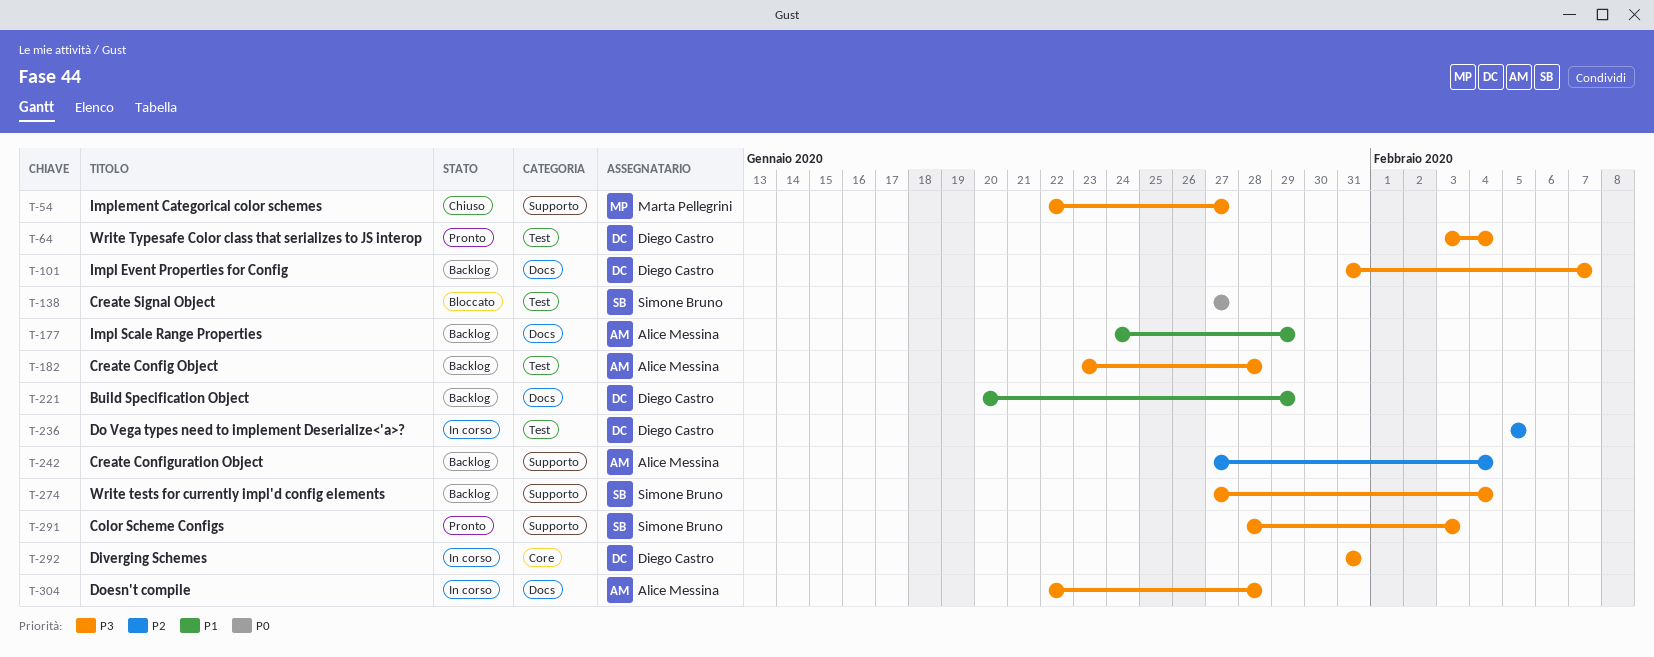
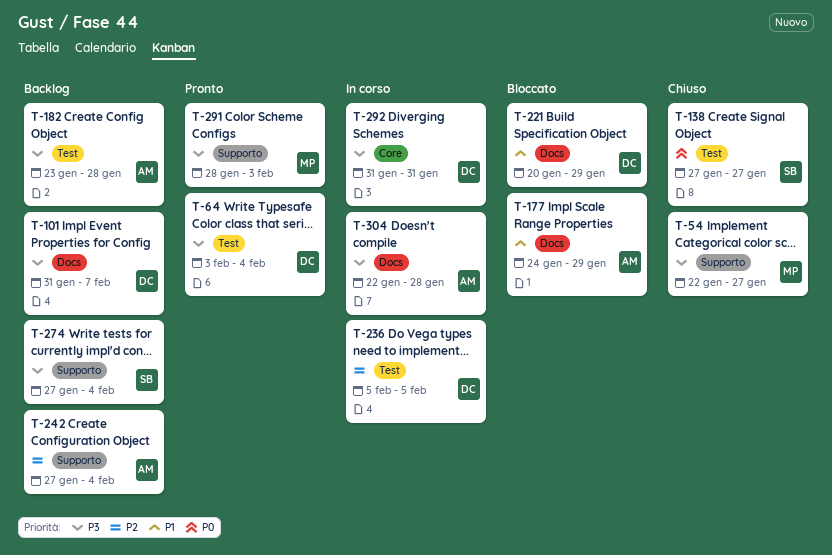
T-138, status: Bloccato -> Chiuso
T-177, status: Backlog -> Bloccato
T-221, status: Backlog -> Bloccato
T-291, owner: Simone Bruno -> Marta Pellegrini

